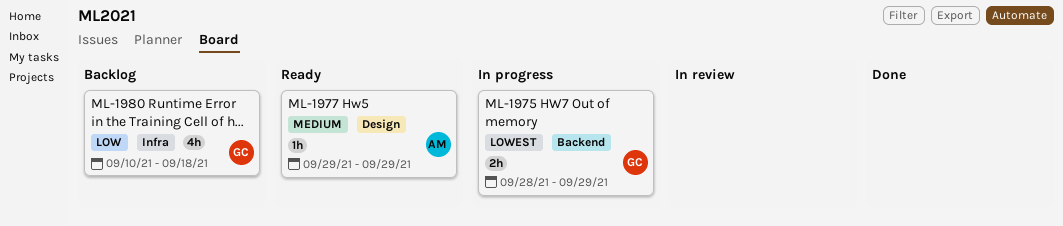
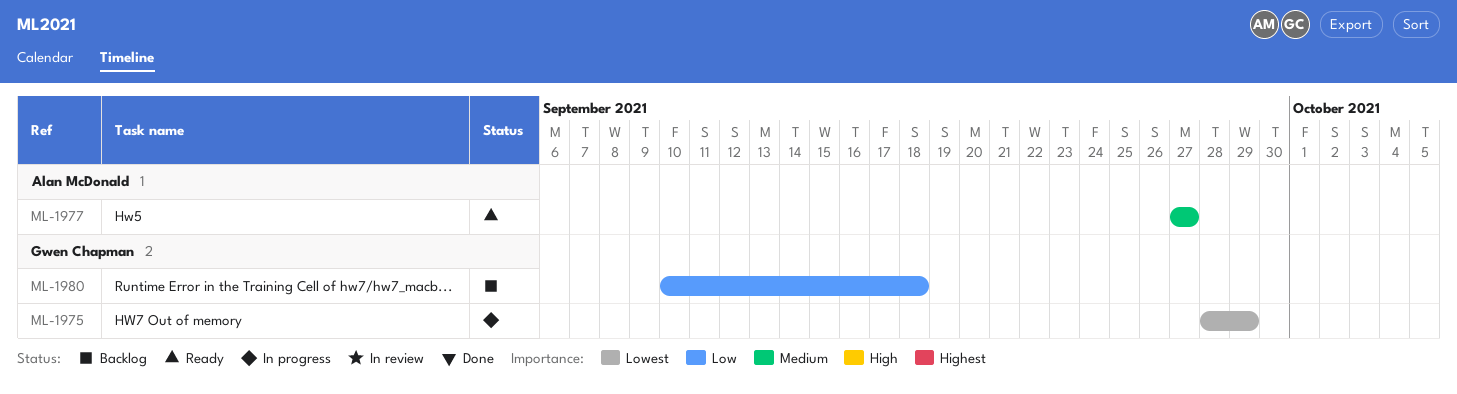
ML-1977, start: Sep 29 -> Sep 27
ML-1977, due: Sep 29 -> Sep 27

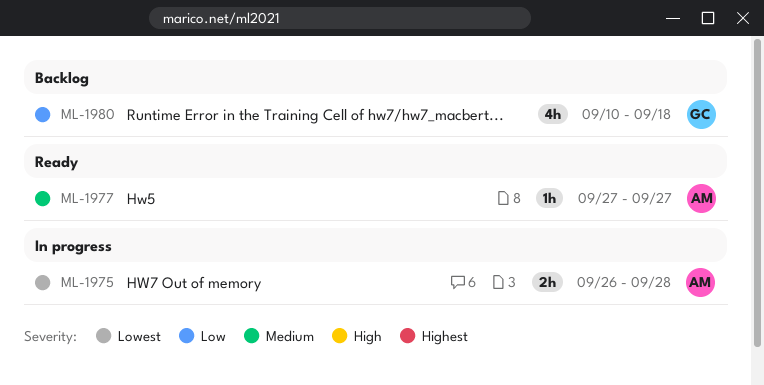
ML-1975, owner: Gwen Chapman -> Alan McDonald
ML-1975, start: Sep 28 -> Sep 26
ML-1975, due: Sep 29 -> Sep 28

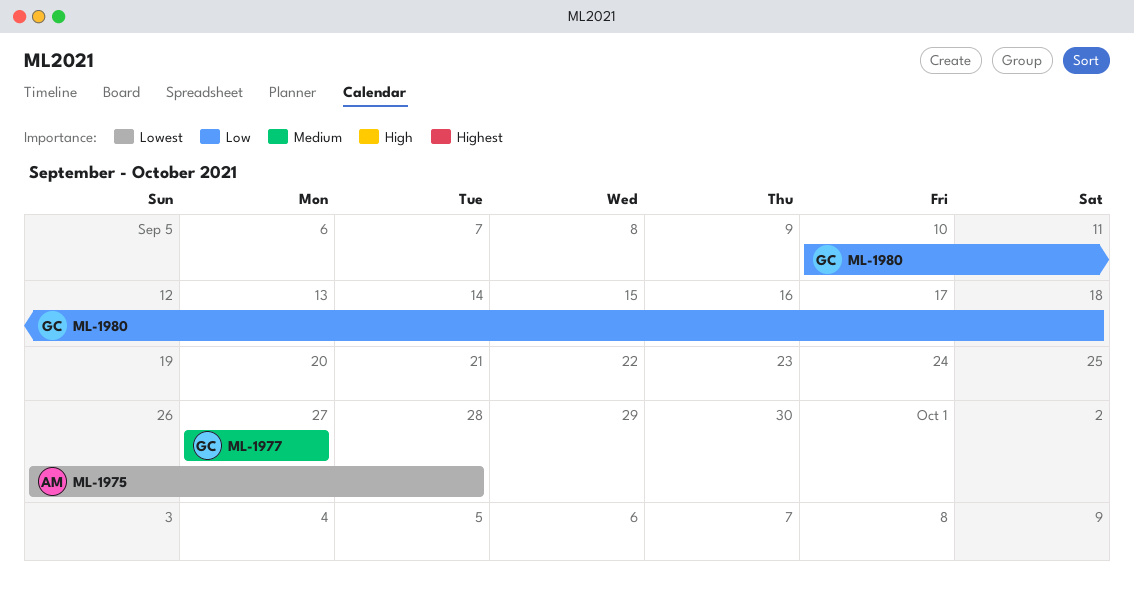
ML-1977, owner: AM -> GC

